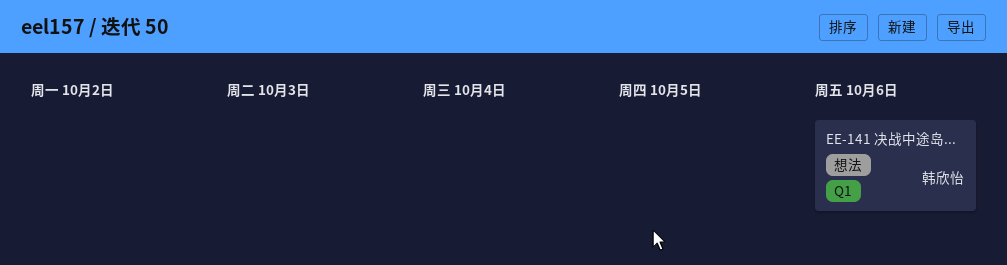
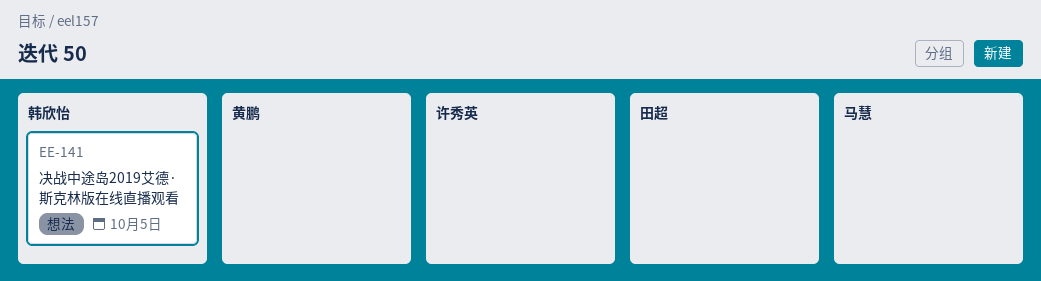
EE-141, due: Oct 6 -> Oct 5

